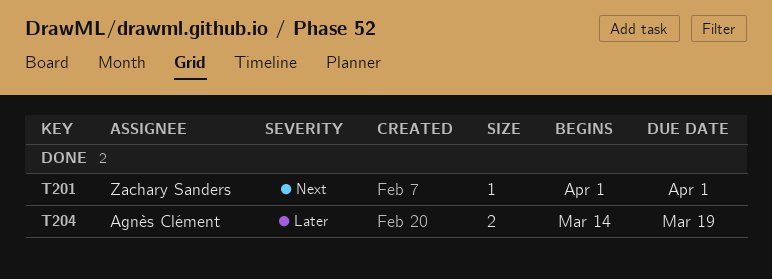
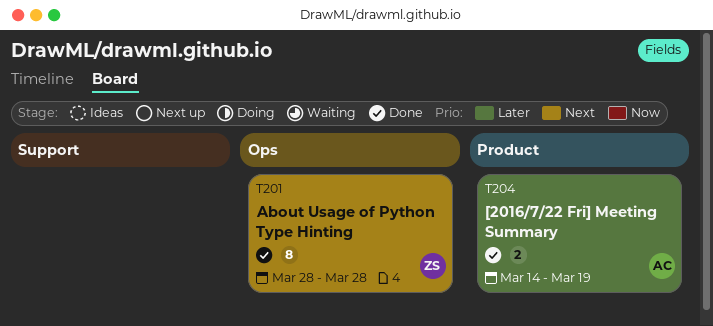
T201, estimate: 1 -> 8
T201, start: Apr 1 -> Mar 28
T201, due: Apr 1 -> Mar 28

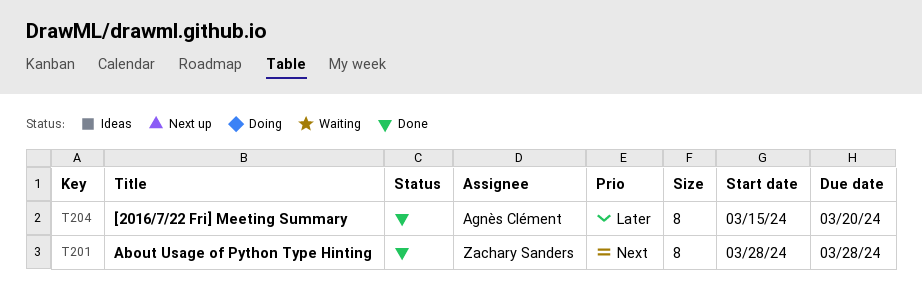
T204, estimate: 2 -> 8
T204, start: Mar 14 -> Mar 15
T204, due: Mar 19 -> Mar 20

